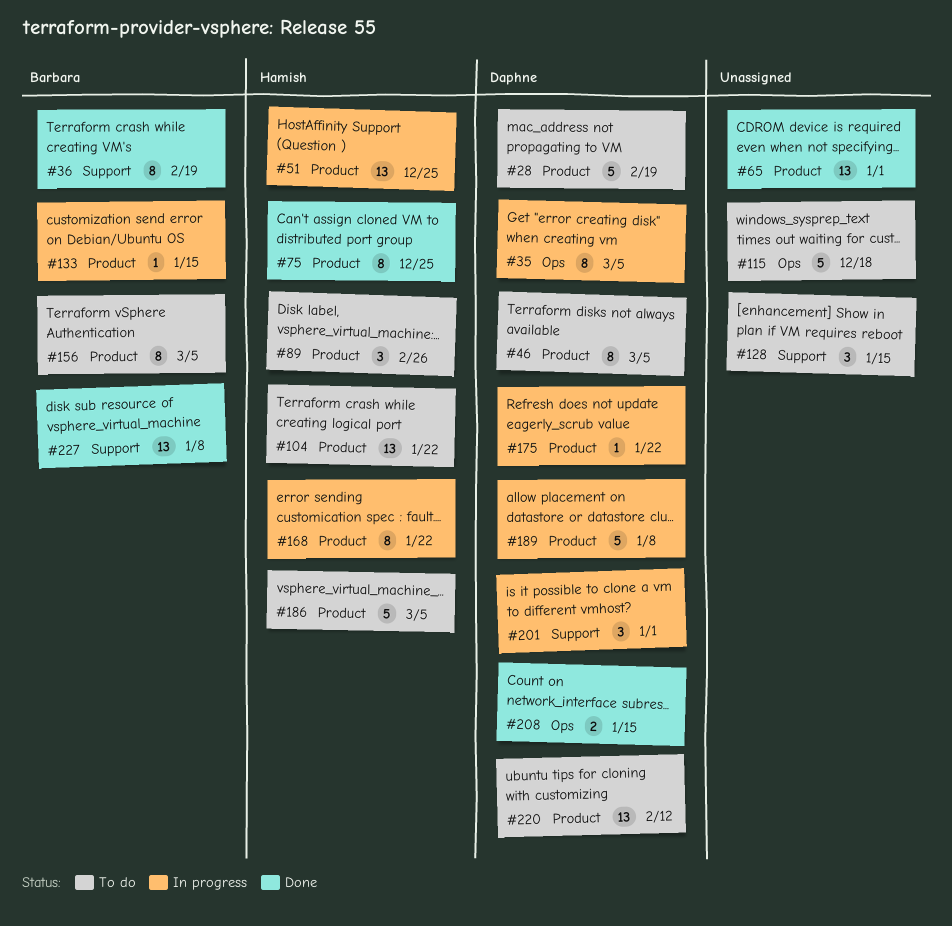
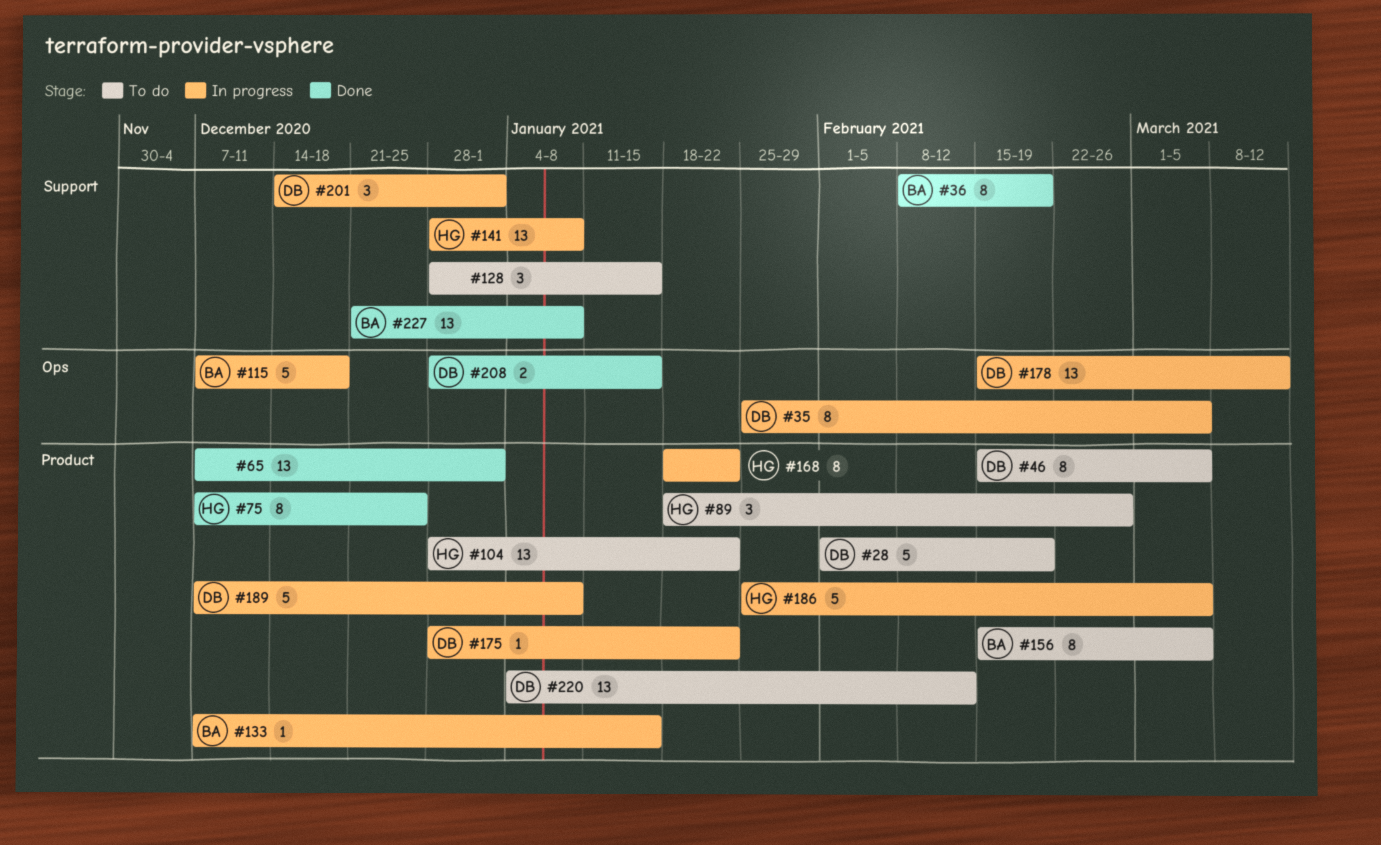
#51: present -> none
#115, status: To do -> In progress
#115, owner: none -> Barbara
#141: none -> present
#178: none -> present
#186, status: To do -> In progress

